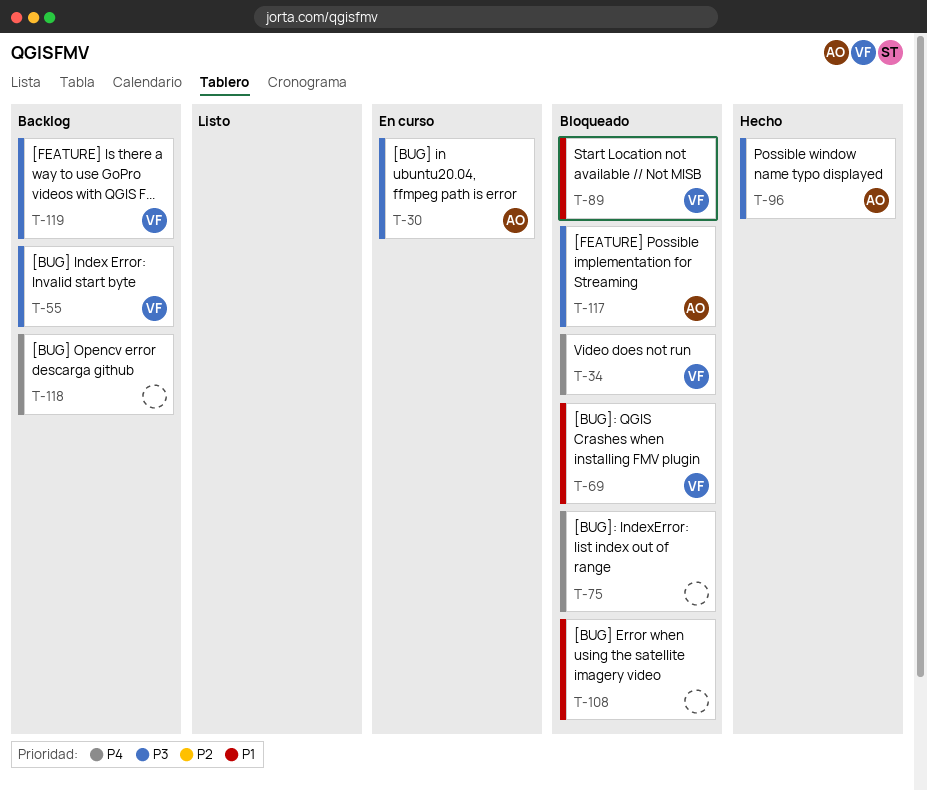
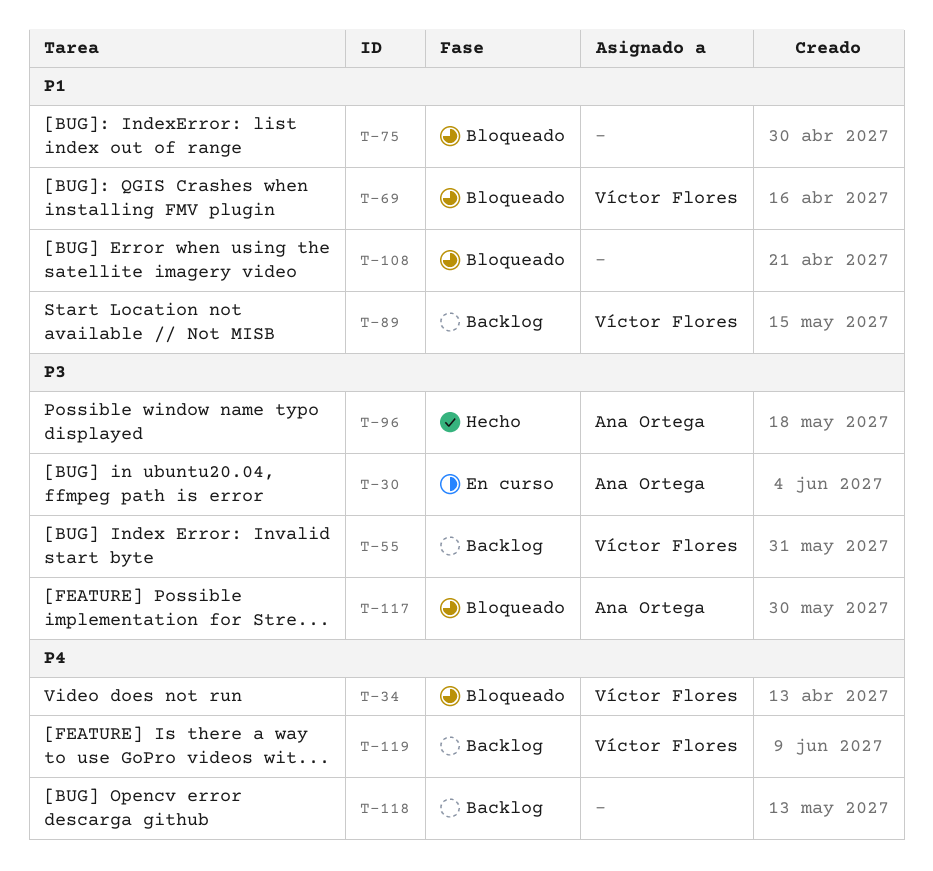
T-75, priority: P4 -> P1
T-89, status: Bloqueado -> Backlog
T-119, priority: P3 -> P4

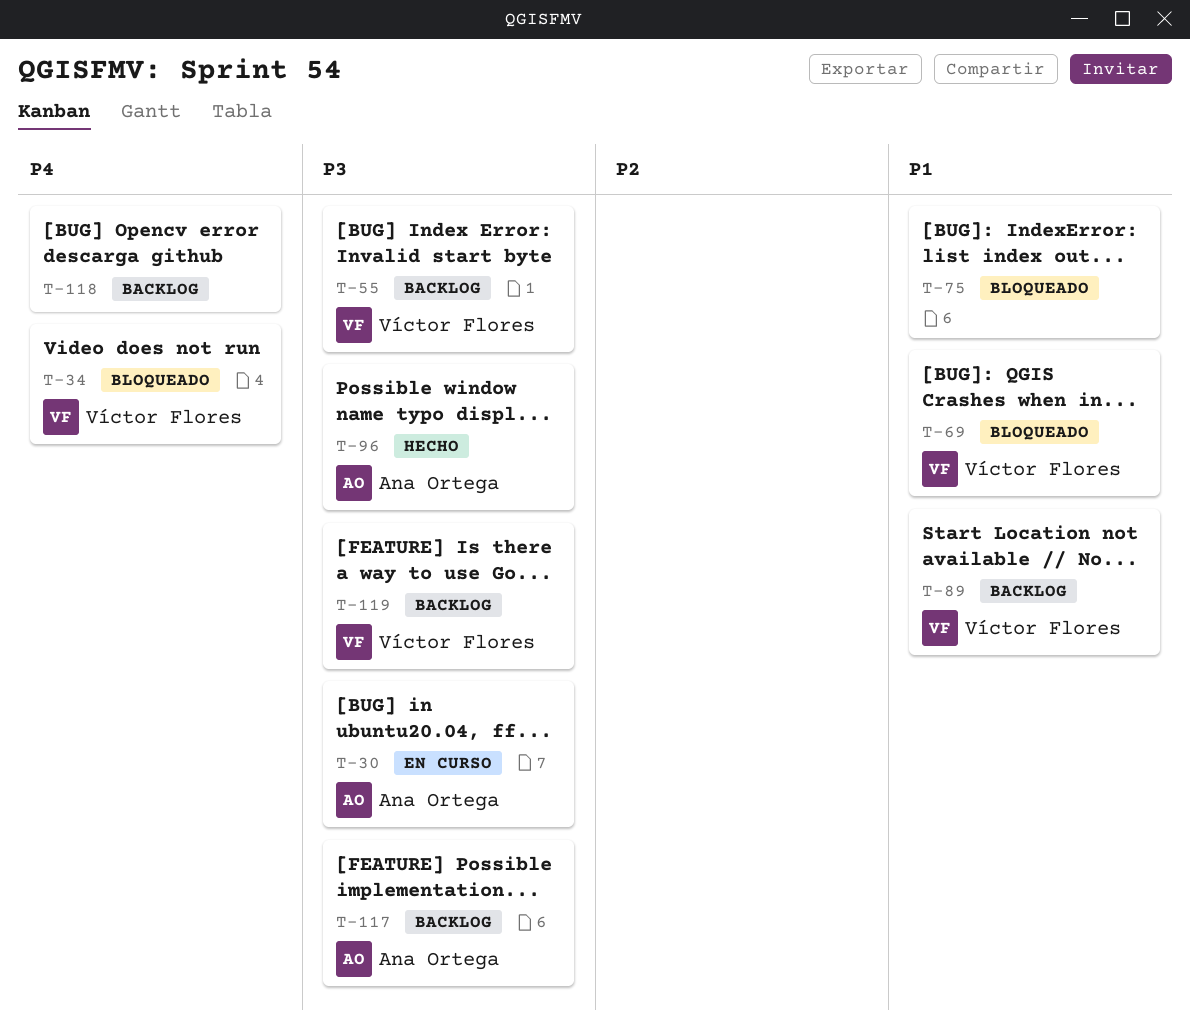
T-108: present -> none
T-117, status: Bloqueado -> Backlog
T-119, priority: P4 -> P3

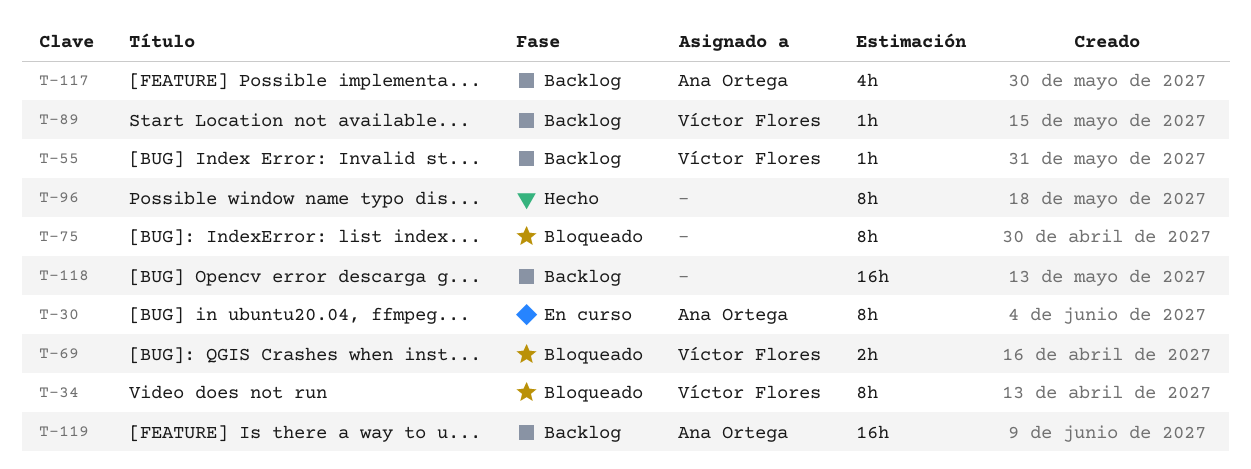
T-96, owner: Ana Ortega -> none
T-119, owner: Víctor Flores -> Ana Ortega

